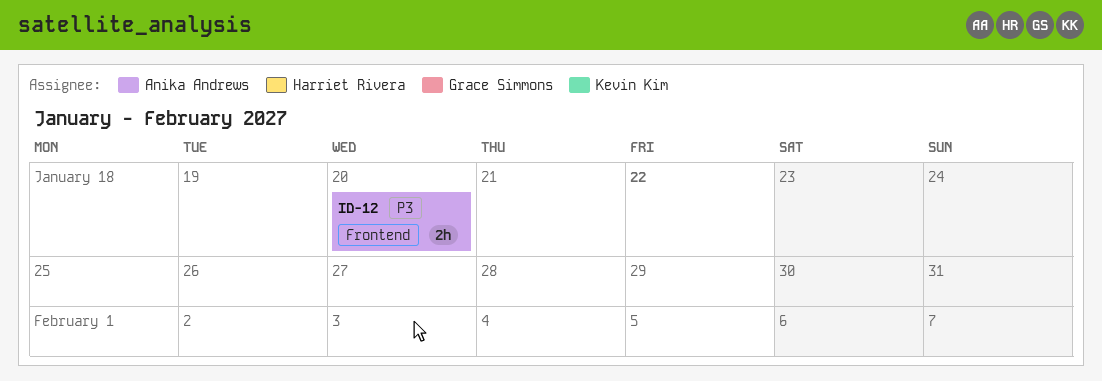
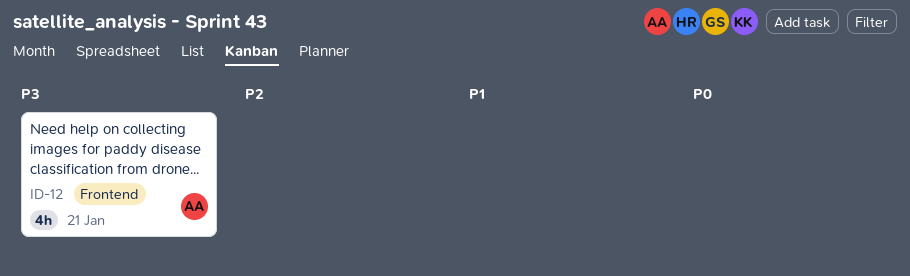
ID-12, estimate: 2h -> 4h
ID-12, due: Jan 20 -> Jan 21

